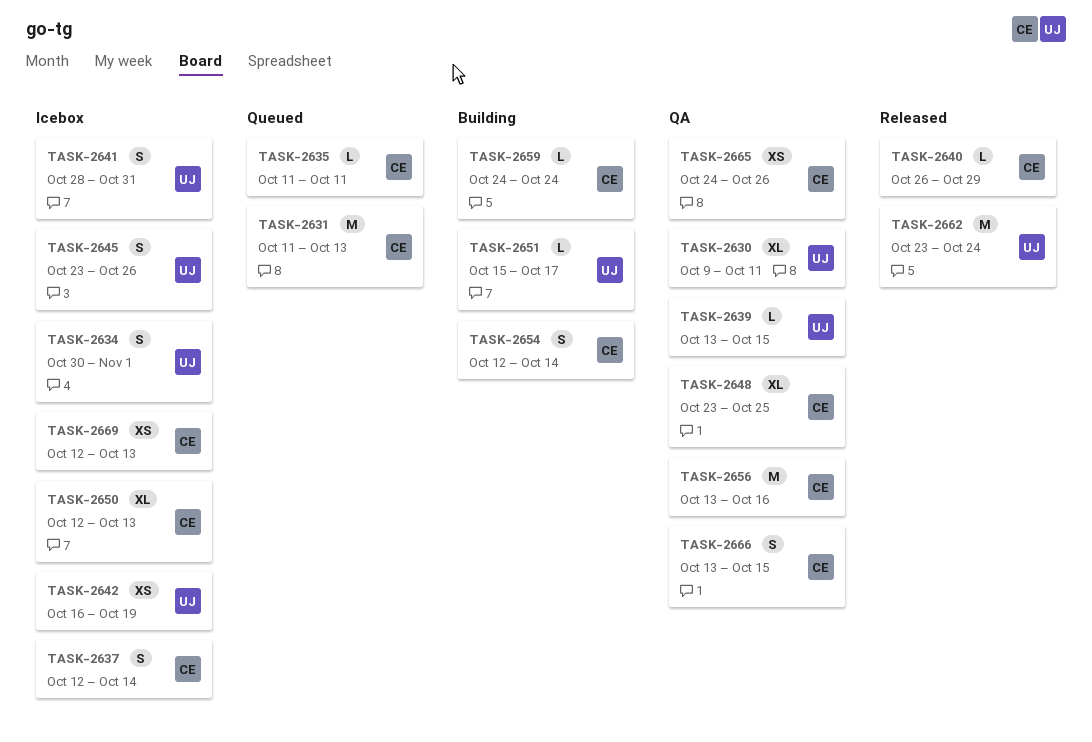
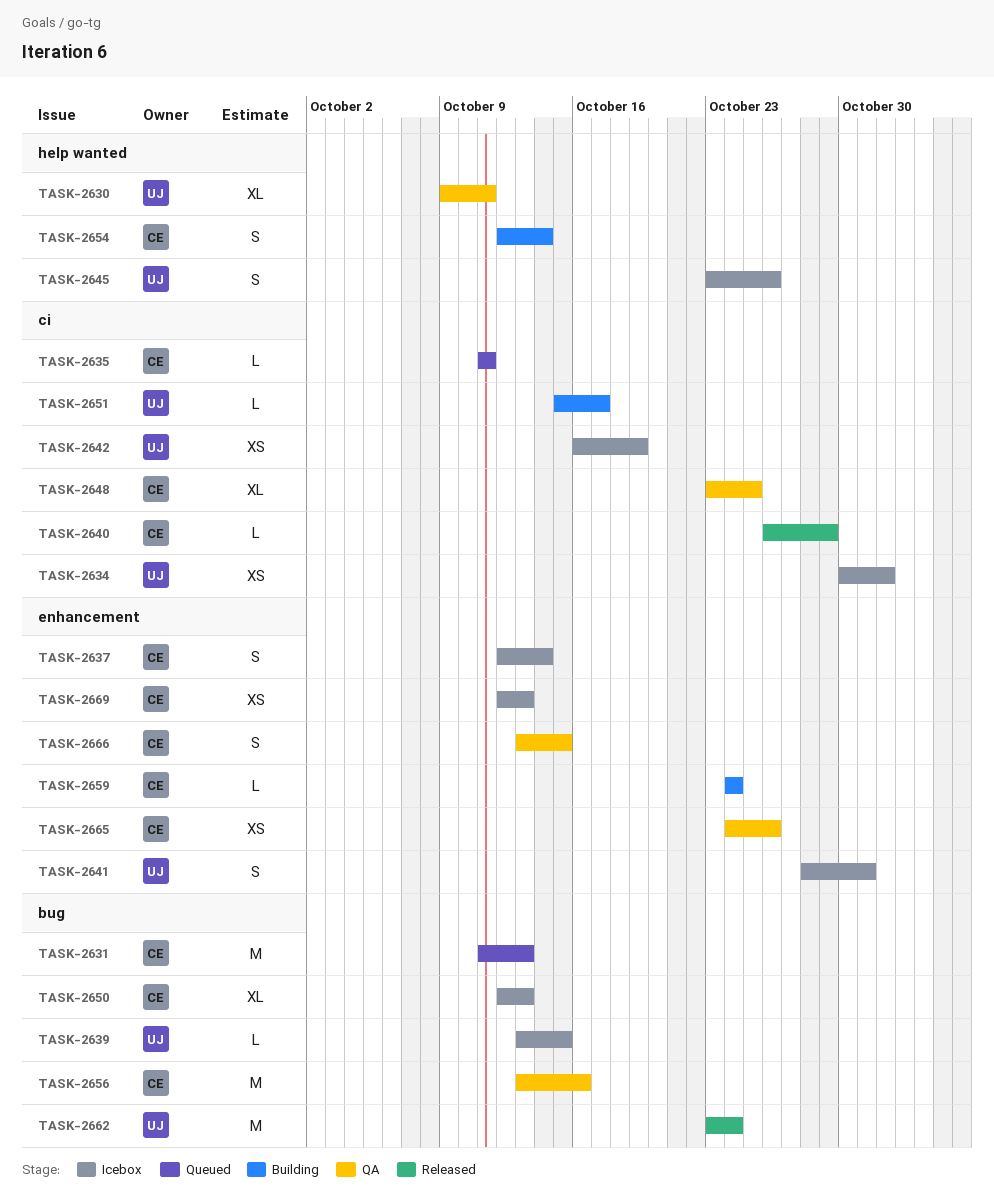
TASK-2634, estimate: S -> XS
TASK-2639, status: QA -> Icebox

